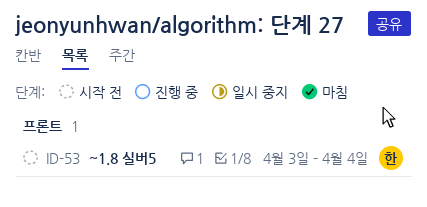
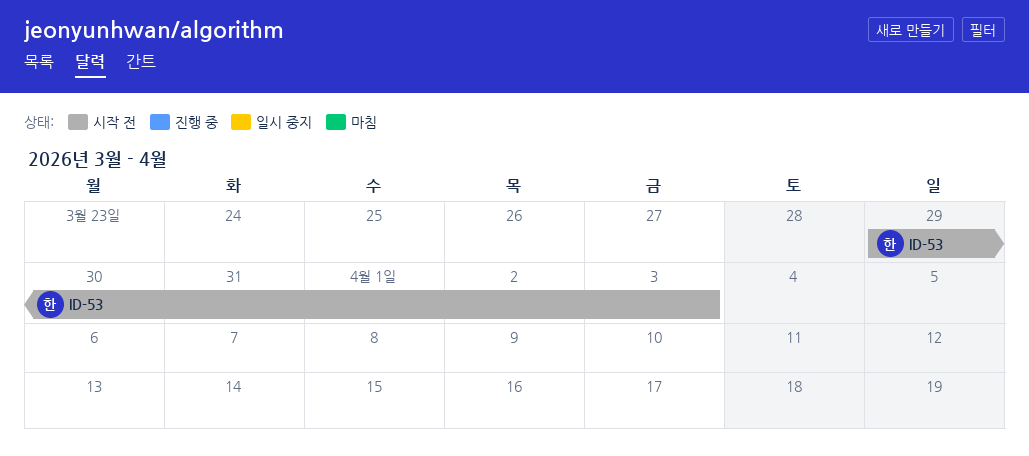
ID-53, start: Apr 3 -> Mar 29
ID-53, due: Apr 4 -> Apr 3

